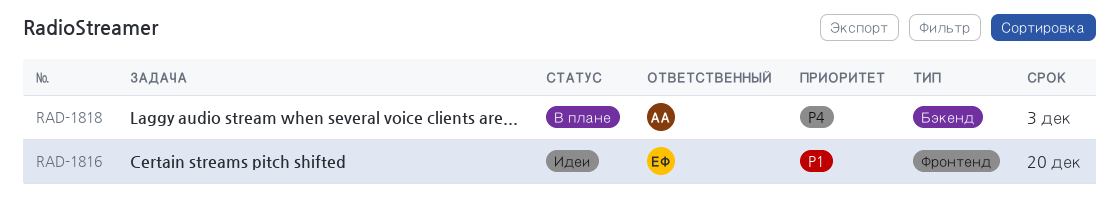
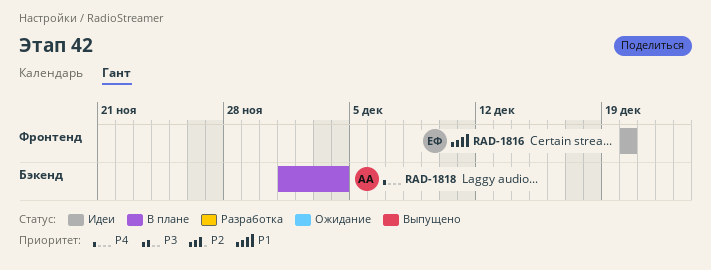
RAD-1818, due: Dec 3 -> Dec 4

